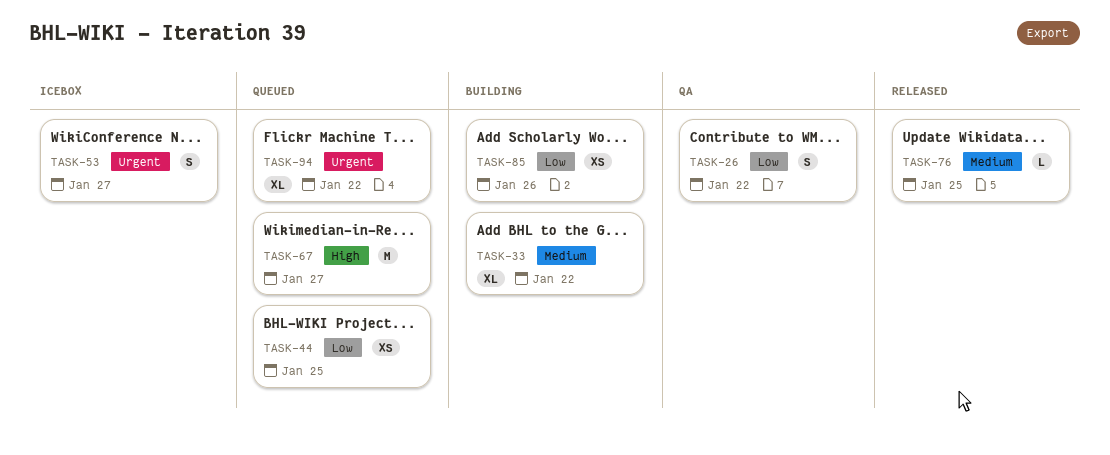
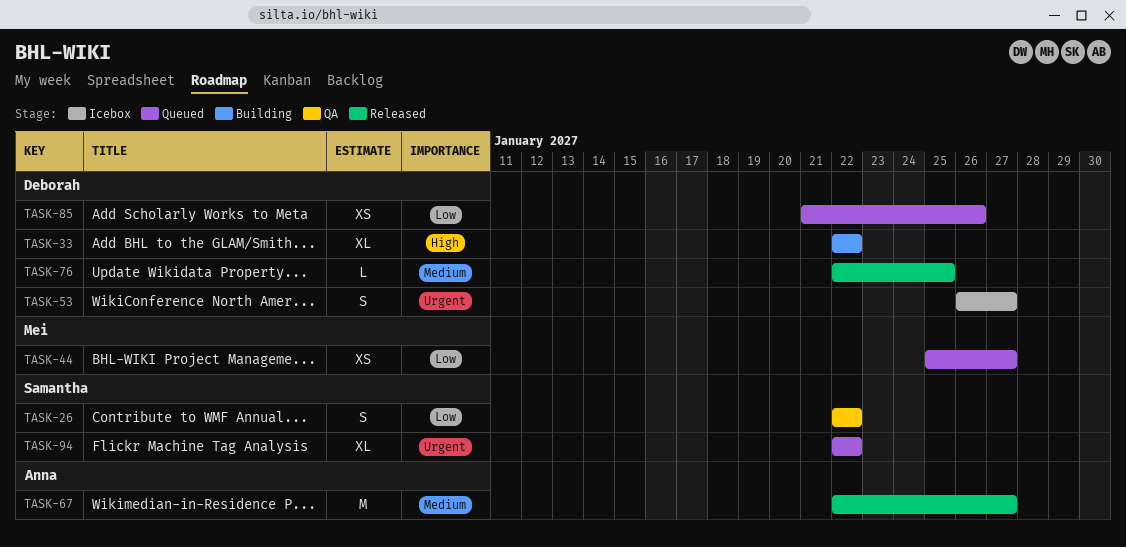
TASK-33, priority: Medium -> High
TASK-44, due: Jan 25 -> Jan 27
TASK-67, status: Queued -> Released
TASK-67, priority: High -> Medium
TASK-85, status: Building -> Queued

